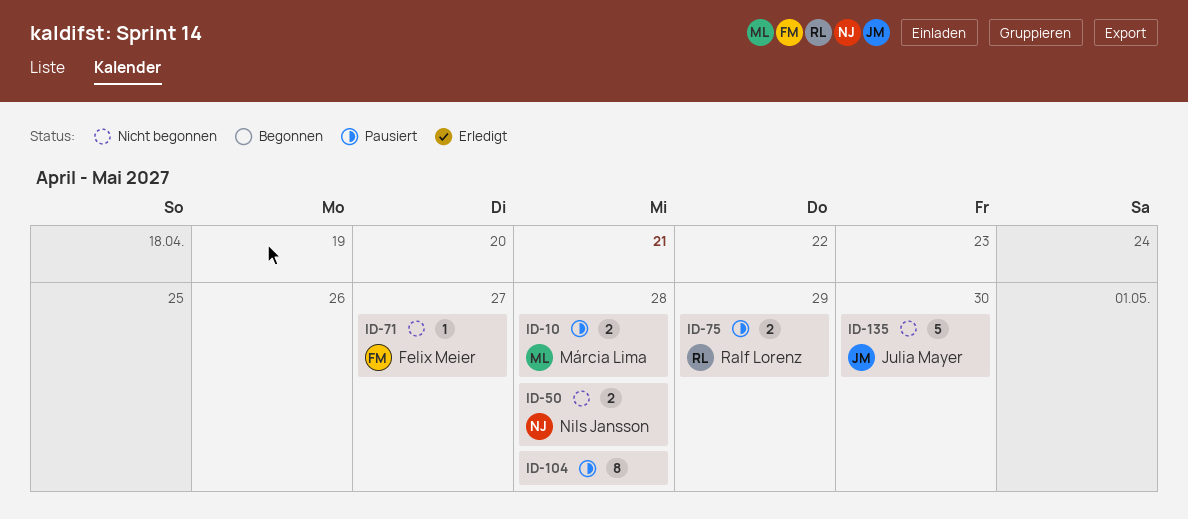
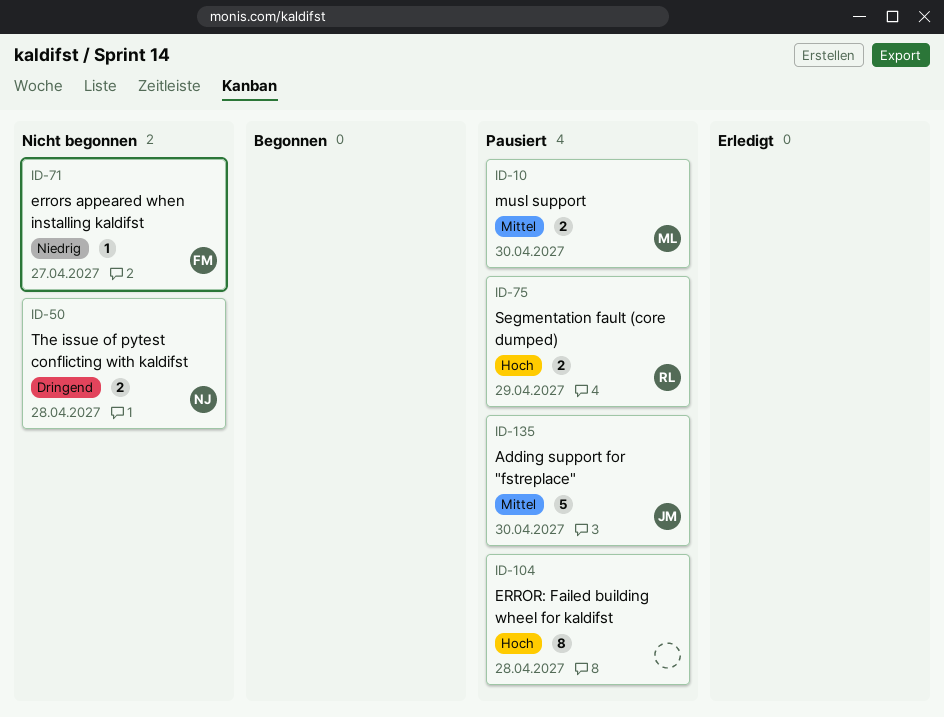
ID-10, due: Apr 28 -> Apr 30
ID-135, status: Nicht begonnen -> Pausiert

